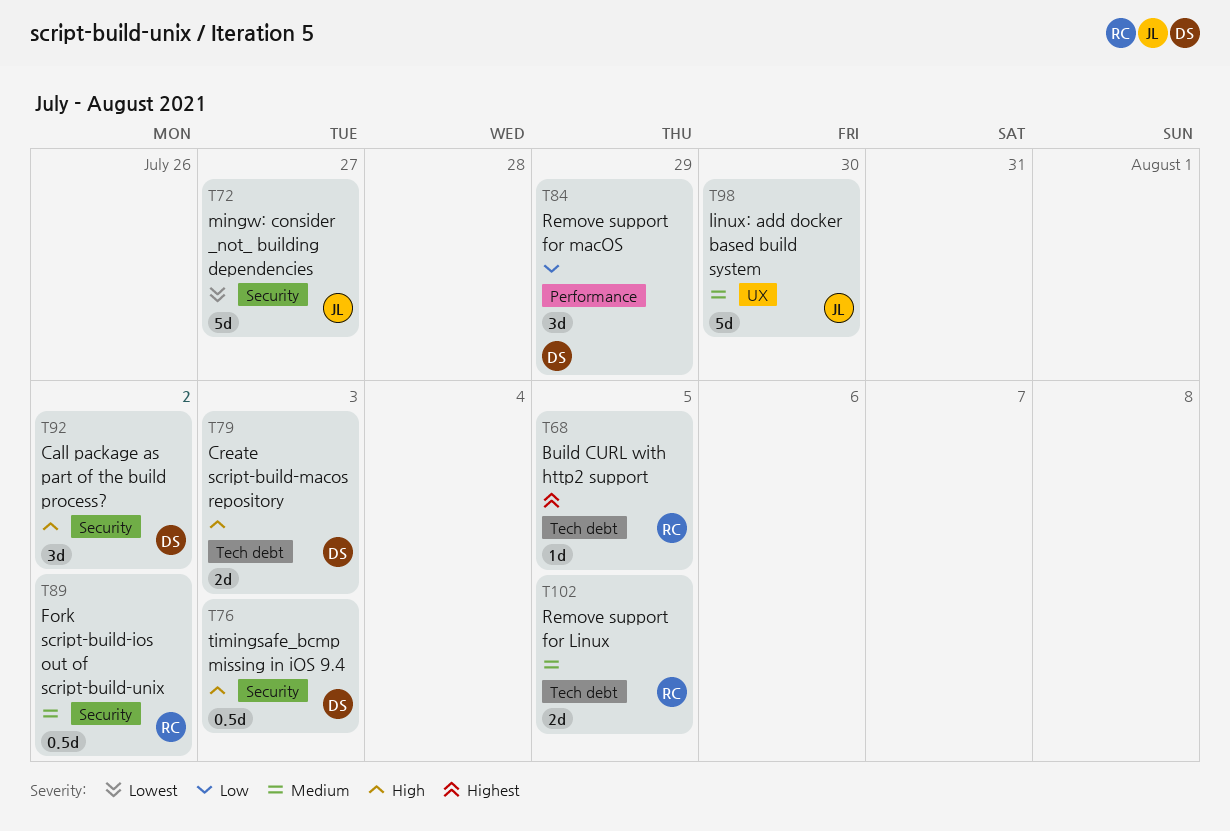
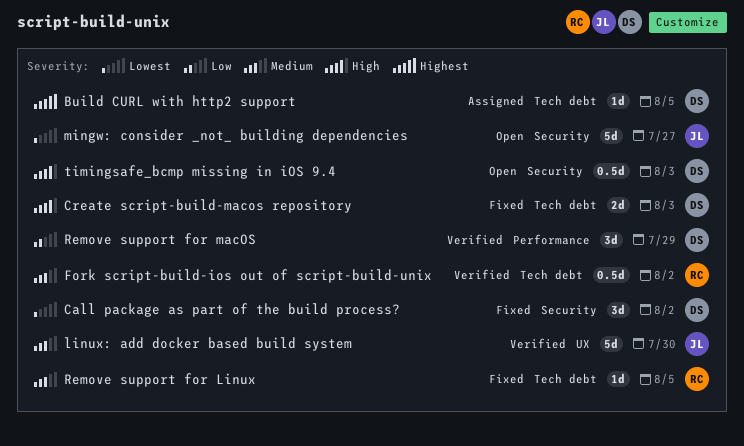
Build CURL with http2 support, owner: RC -> DS
Call package as part of the build process?, priority: High -> Lowest
Fork script-build-ios out of script-build-unix, label: Security -> Tech debt
Remove support for Linux, estimate: 2d -> 1d

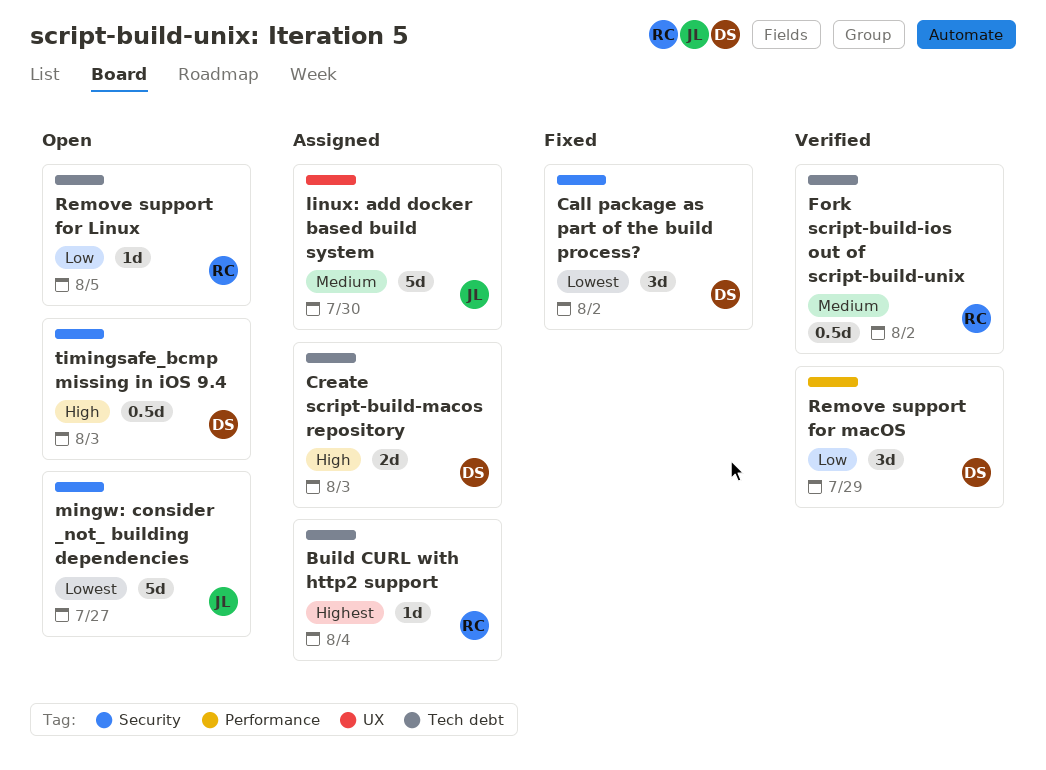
Build CURL with http2 support, owner: DS -> RC
Build CURL with http2 support, due: Aug 5 -> Aug 4
Create script-build-macos repository, status: Fixed -> Assigned
linux: add docker based build system, status: Verified -> Assigned
Remove support for Linux, status: Fixed -> Open
Remove support for Linux, priority: Medium -> Low

